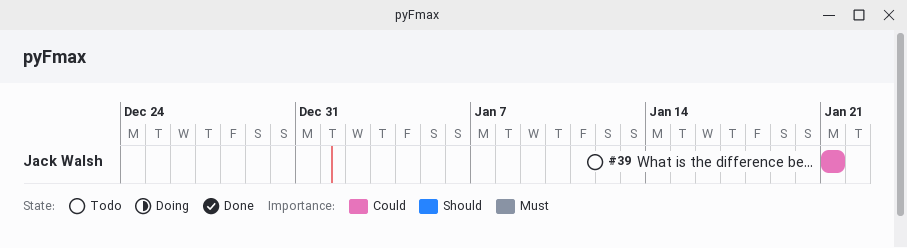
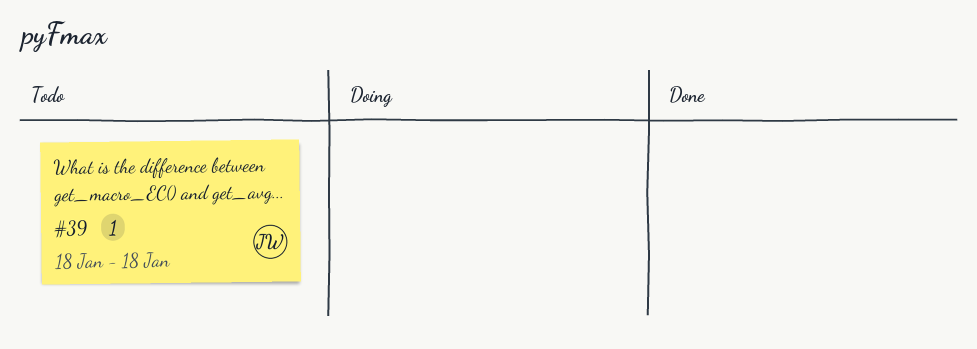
#39, start: Jan 21 -> Jan 18
#39, due: Jan 21 -> Jan 18

